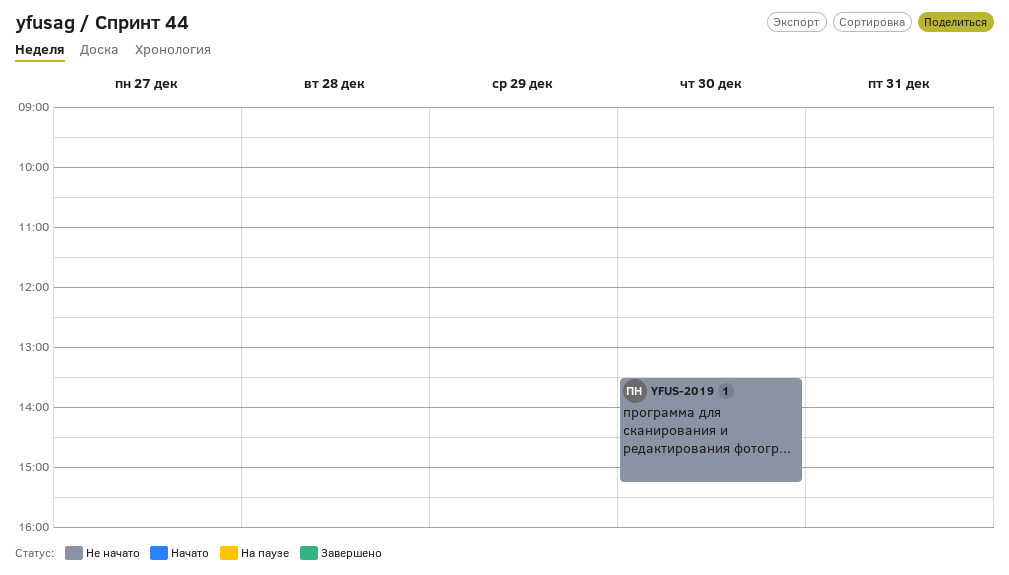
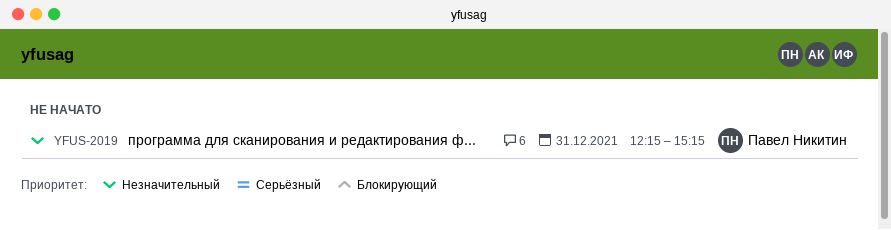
YFUS-2019, day: Dec 30 -> Dec 31
YFUS-2019, begins: 13:30 -> 12:15

